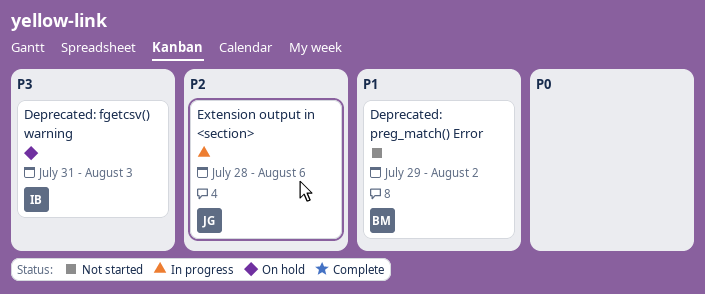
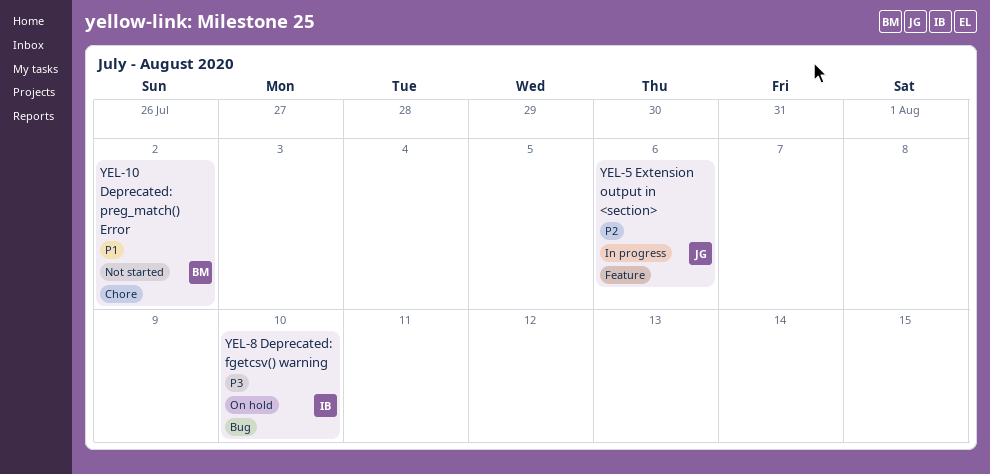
Deprecated: fgetcsv() warning, due: Aug 3 -> Aug 10

